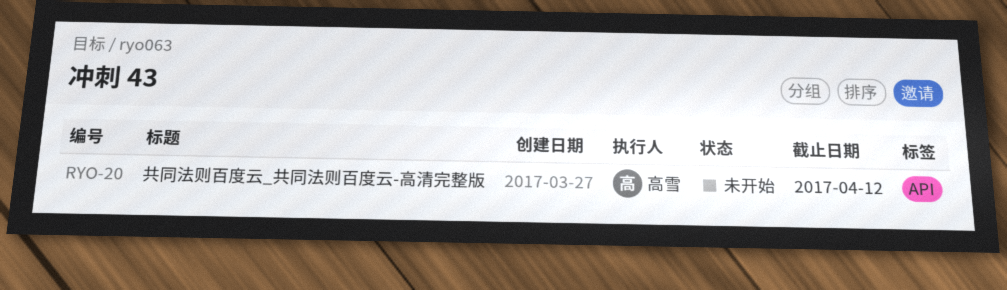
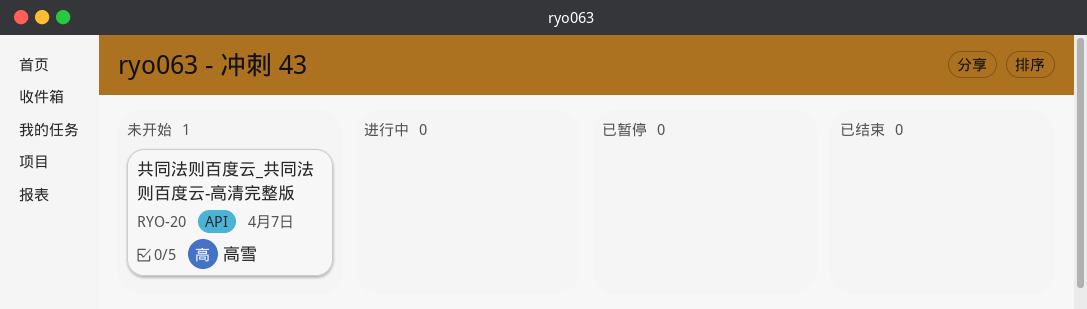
RYO-20, due: Apr 12 -> Apr 7

